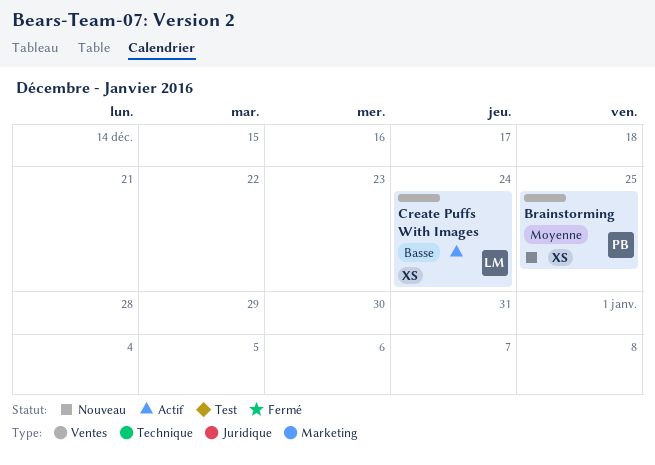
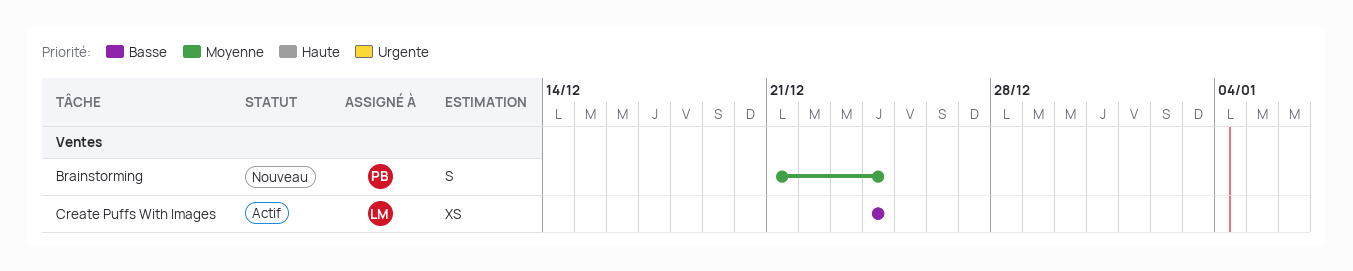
Brainstorming, estimate: XS -> S
Brainstorming, due: Dec 25 -> Dec 24

